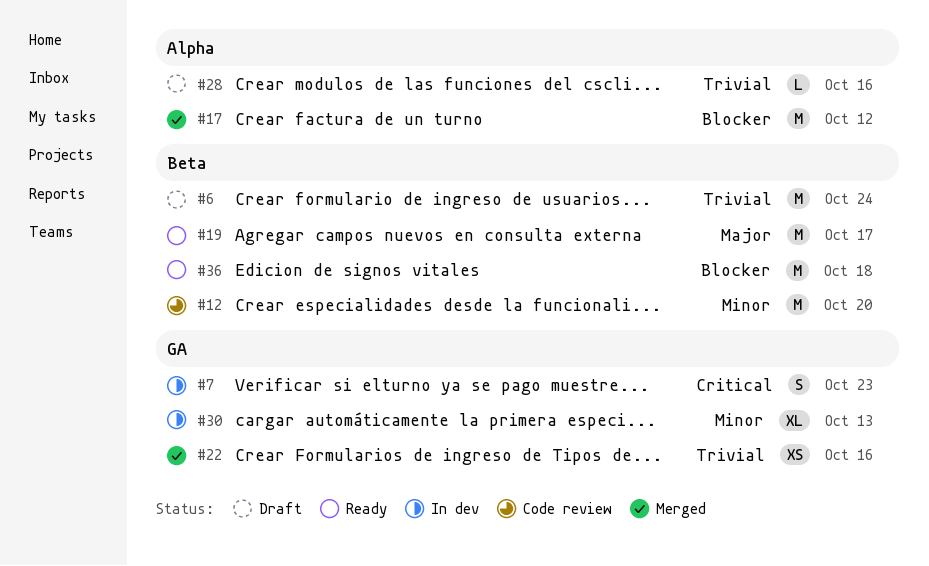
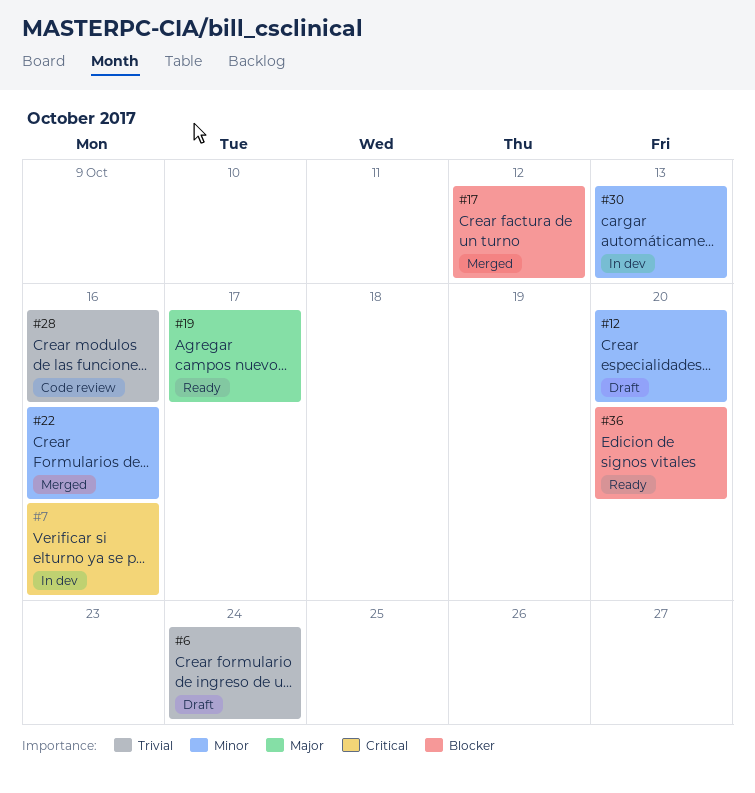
#7, due: Oct 23 -> Oct 16
#12, status: Code review -> Draft
#22, priority: Trivial -> Minor
#28, status: Draft -> Code review
#36, due: Oct 18 -> Oct 20

